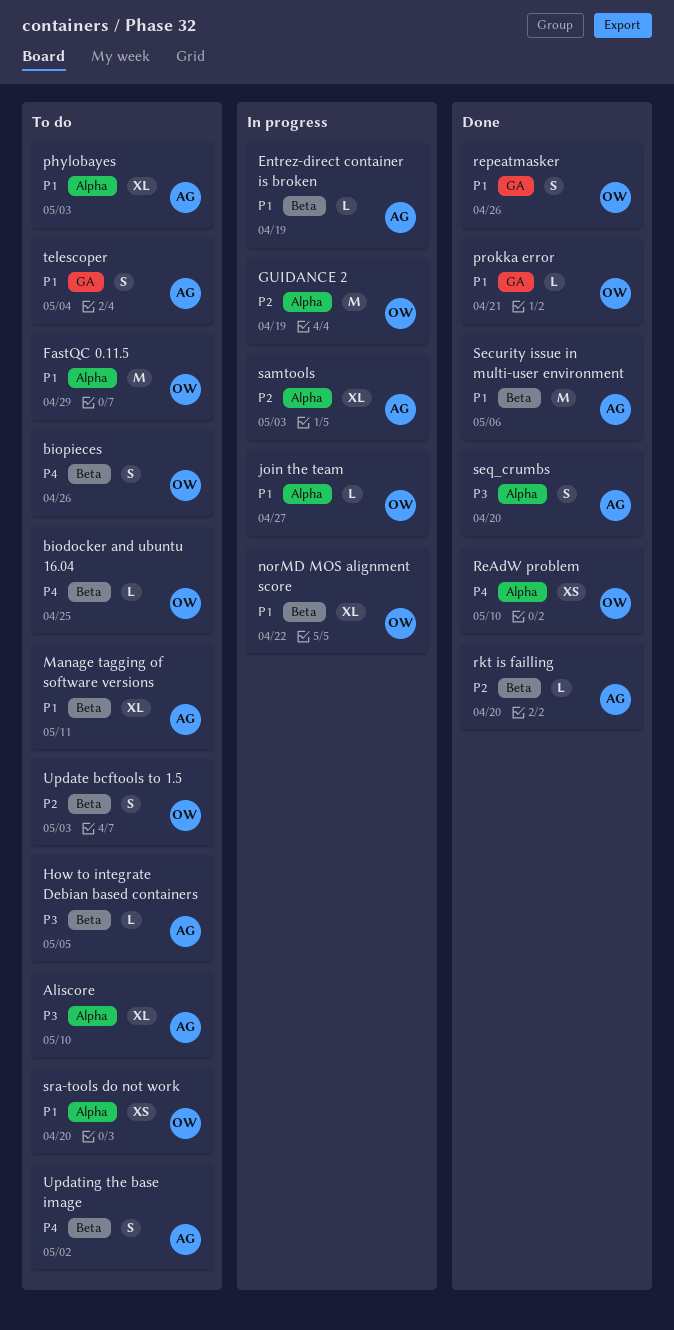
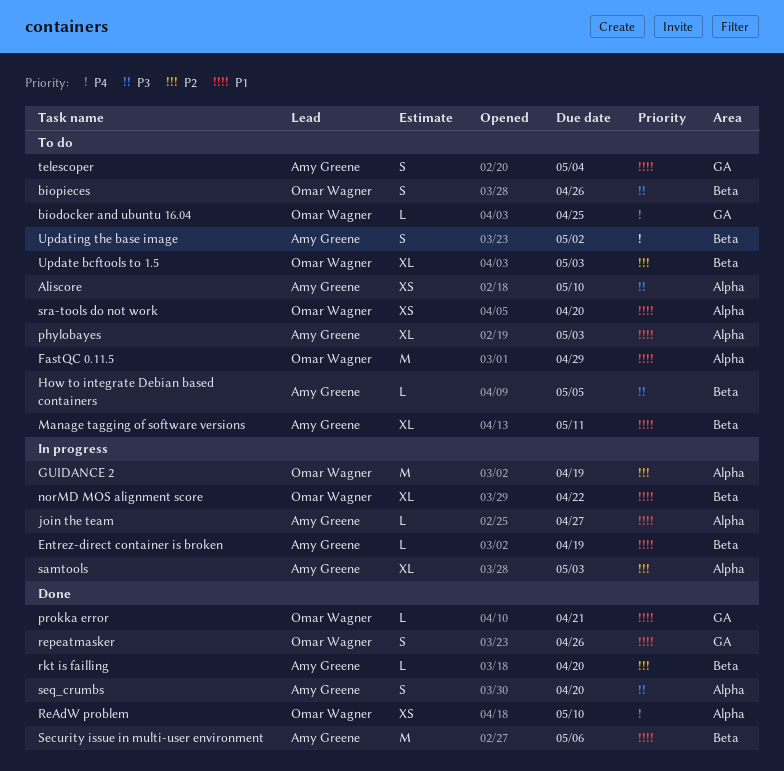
Aliscore, estimate: XL -> XS
biodocker and ubuntu 16.04, label: Beta -> GA
biopieces, priority: P4 -> P3
join the team, owner: Omar Wagner -> Amy Greene
Update bcftools to 1.5, estimate: S -> XL

